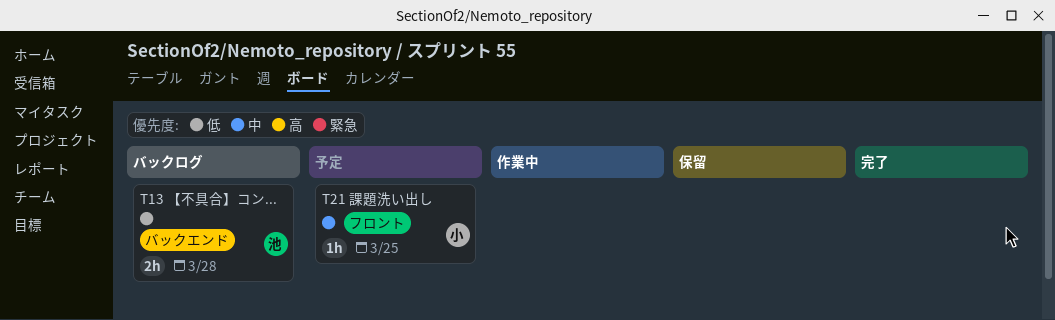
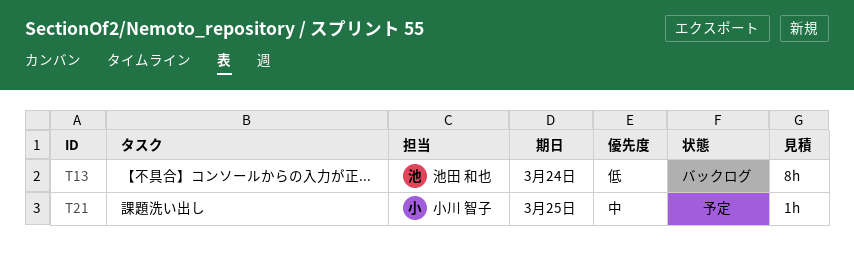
T13, estimate: 2h -> 8h
T13, due: Mar 28 -> Mar 24

